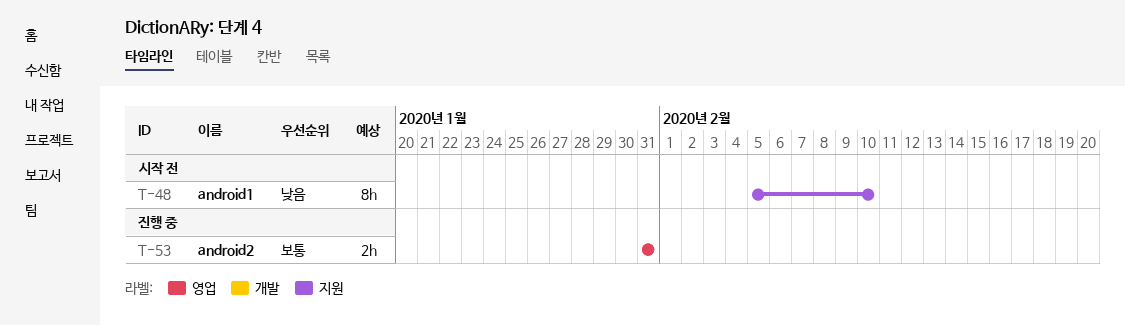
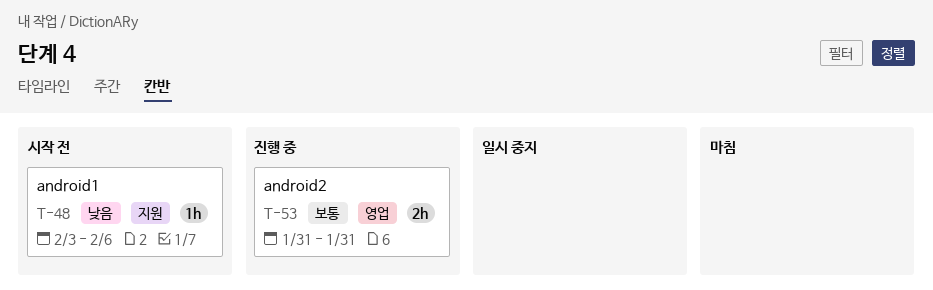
T-48, estimate: 8h -> 1h
T-48, start: Feb 5 -> Feb 3
T-48, due: Feb 10 -> Feb 6

